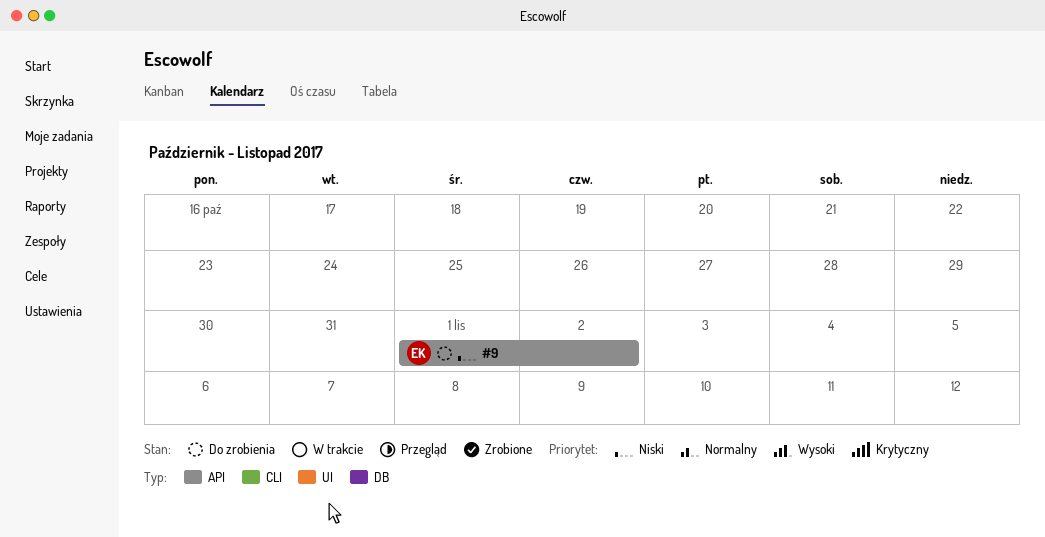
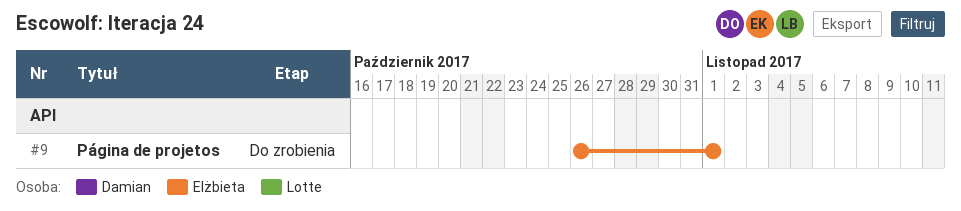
#9, start: Nov 1 -> Oct 26
#9, due: Nov 2 -> Nov 1

